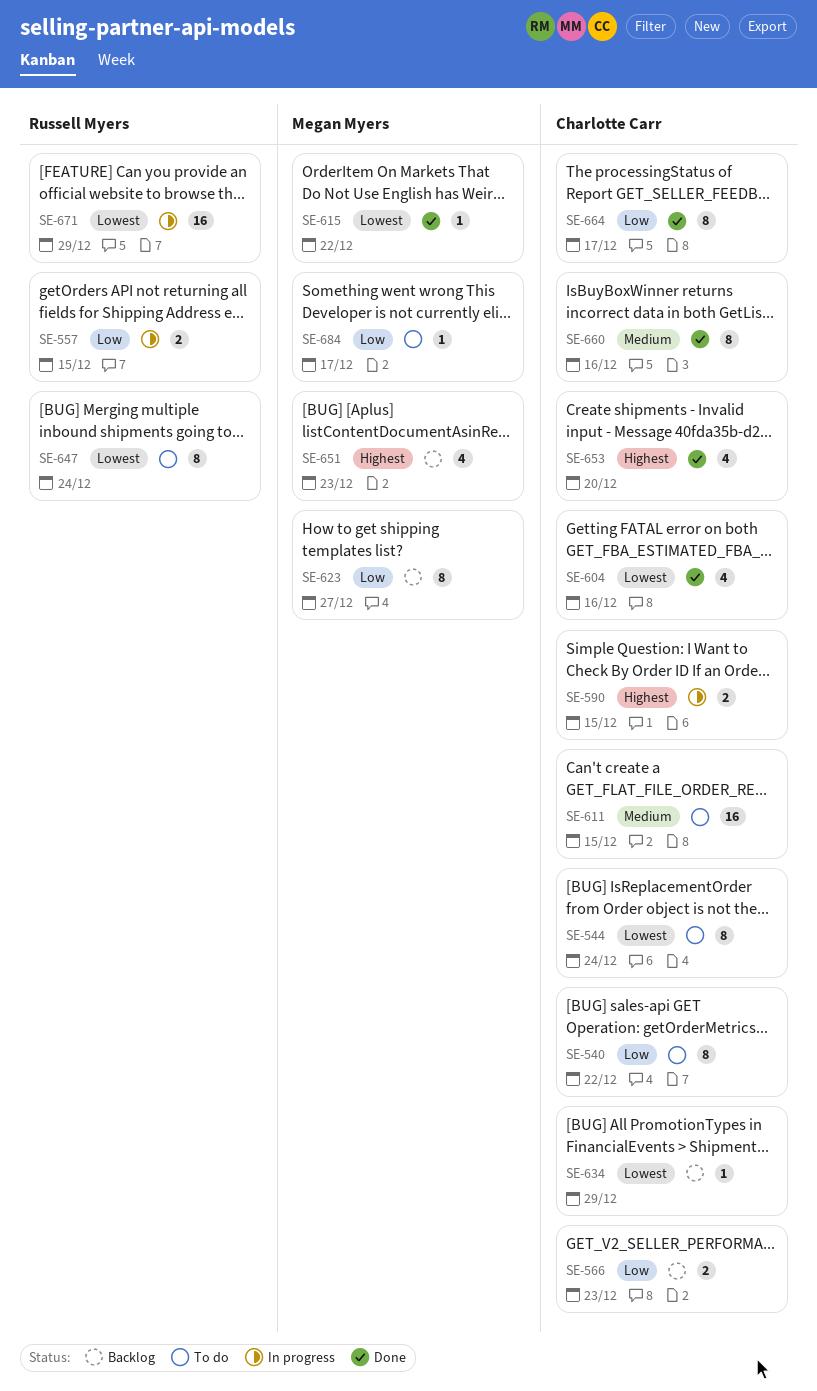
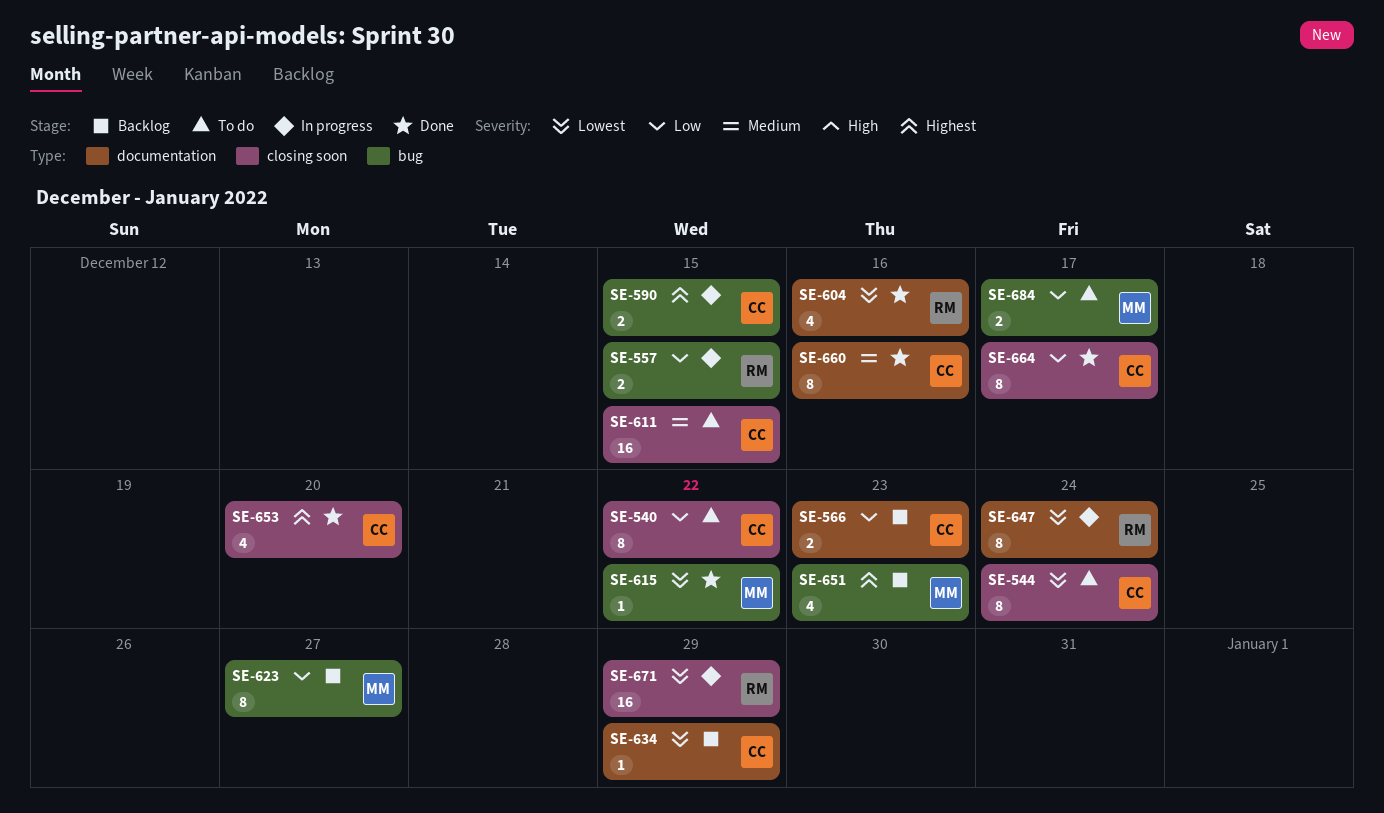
SE-604, owner: Charlotte Carr -> Russell Myers
SE-647, status: To do -> In progress
SE-684, estimate: 1 -> 2

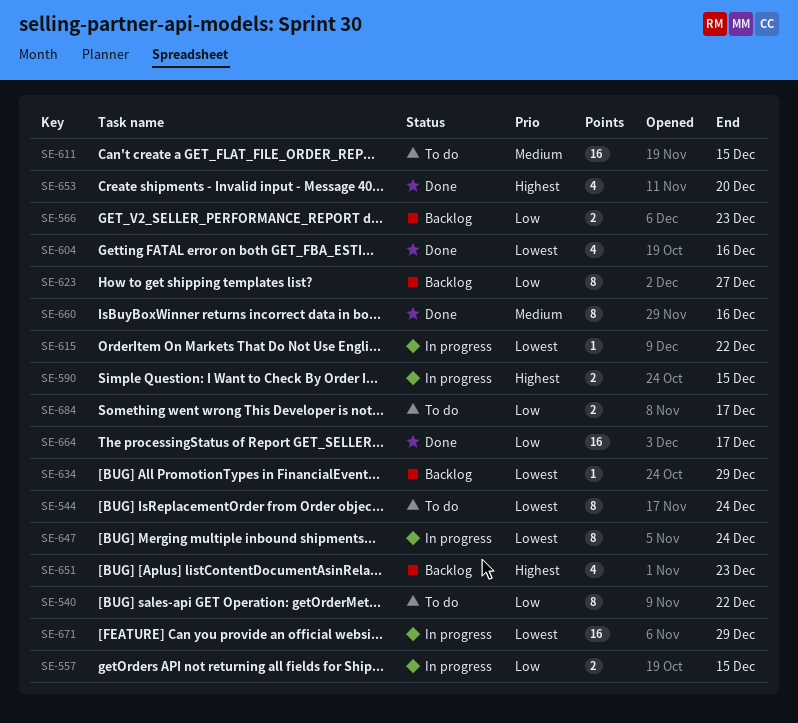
SE-615, status: Done -> In progress
SE-664, estimate: 8 -> 16

